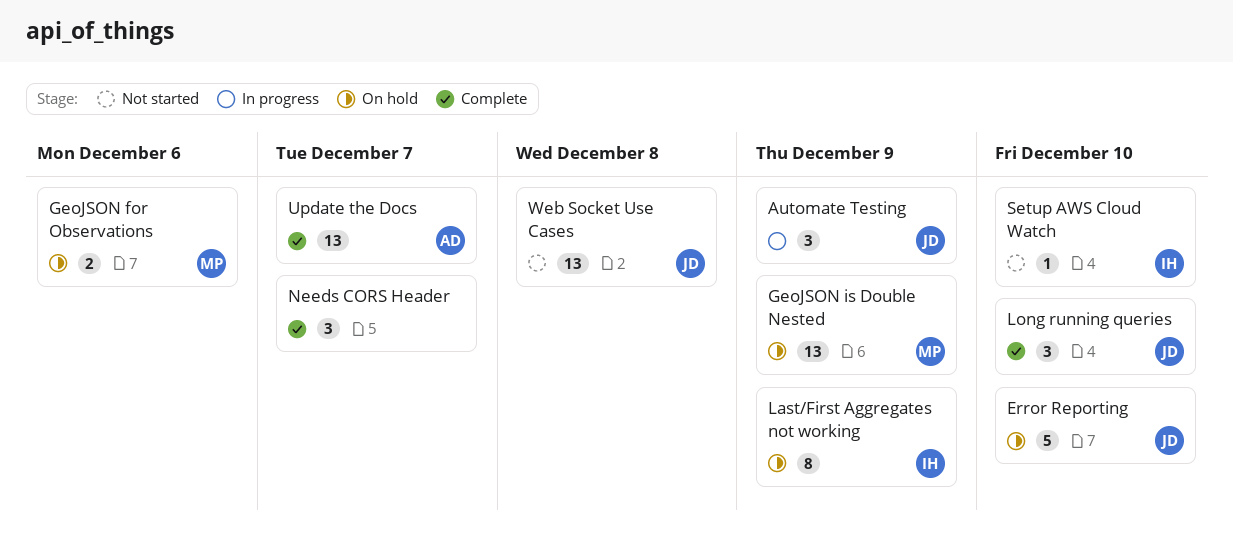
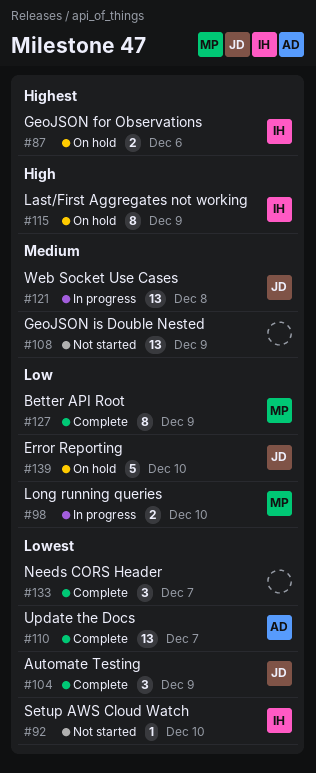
Automate Testing, status: In progress -> Complete
Better API Root: none -> present
GeoJSON for Observations, owner: MP -> IH
GeoJSON is Double Nested, status: On hold -> Not started
GeoJSON is Double Nested, owner: MP -> none
Long running queries, status: Complete -> In progress
Long running queries, owner: JD -> MP
Long running queries, estimate: 3 -> 2
Web Socket Use Cases, status: Not started -> In progress

